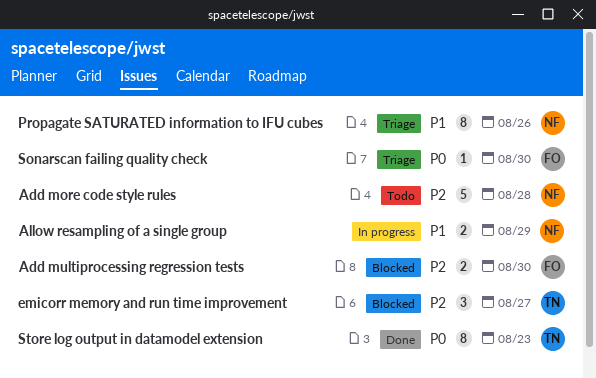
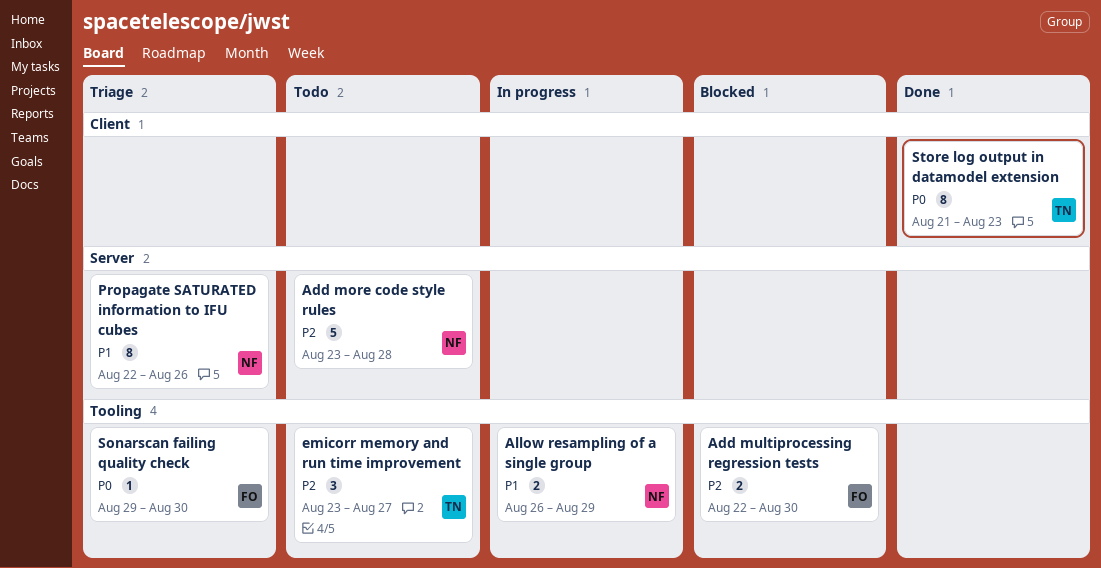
emicorr memory and run time improvement, status: Blocked -> Todo

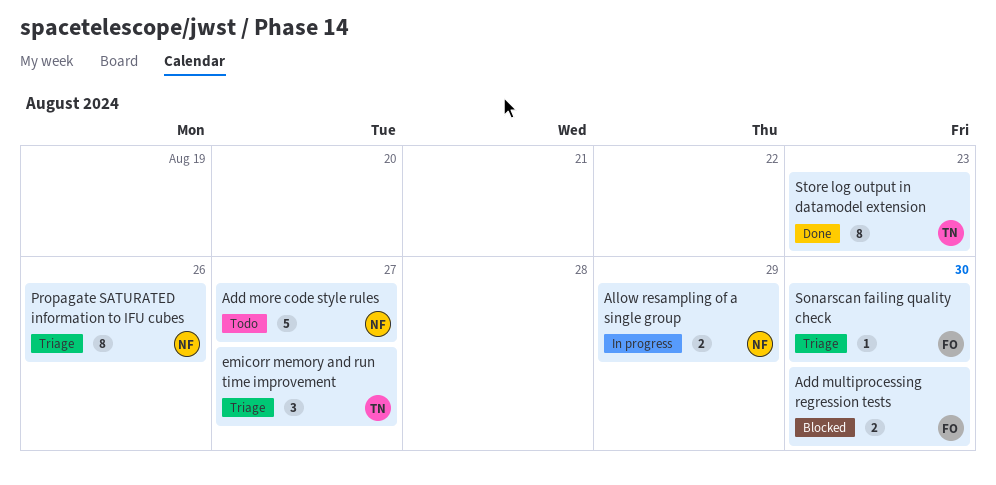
Add more code style rules, due: Aug 28 -> Aug 27
emicorr memory and run time improvement, status: Todo -> Triage

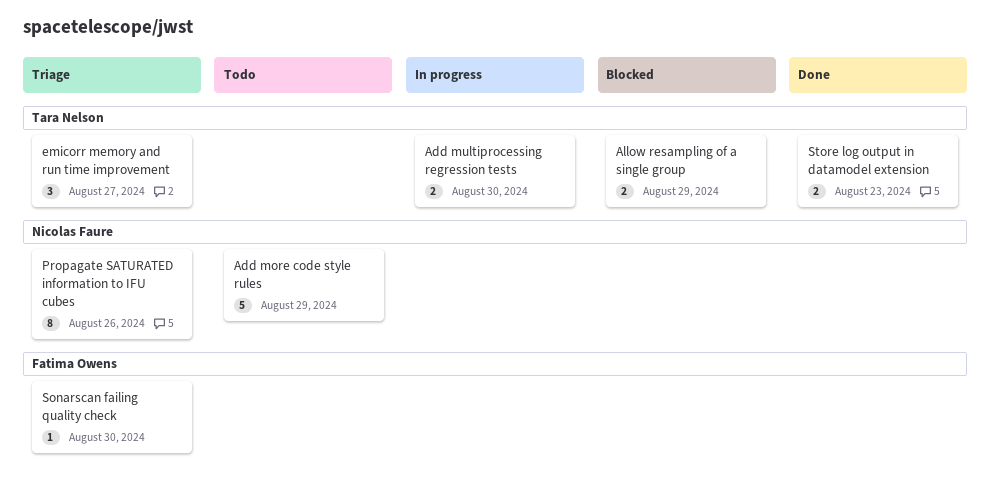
Add more code style rules, due: Aug 27 -> Aug 29
Add multiprocessing regression tests, status: Blocked -> In progress
Add multiprocessing regression tests, owner: Fatima Owens -> Tara Nelson
Allow resampling of a single group, status: In progress -> Blocked
Allow resampling of a single group, owner: Nicolas Faure -> Tara Nelson
Store log output in datamodel extension, estimate: 8 -> 2

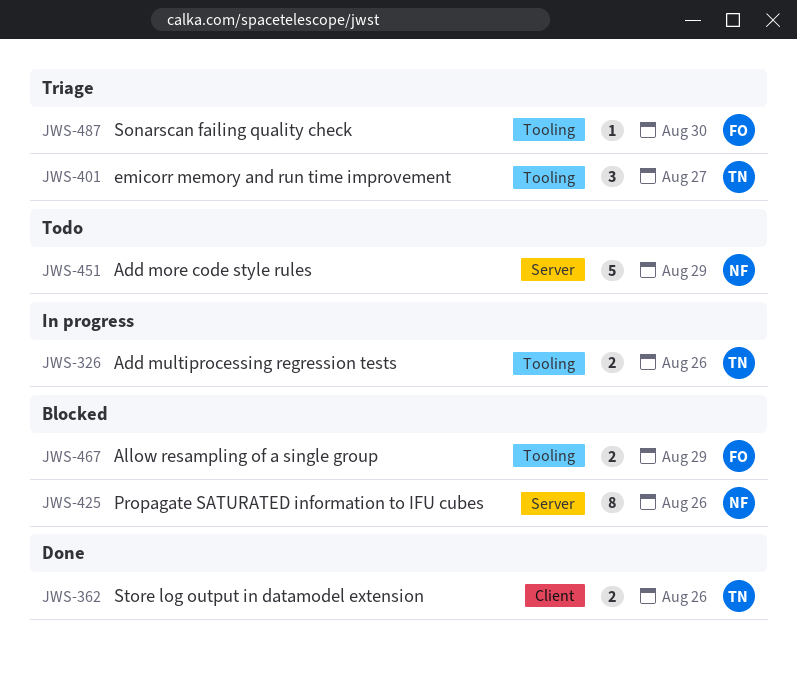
Add multiprocessing regression tests, due: Aug 30 -> Aug 26
Allow resampling of a single group, owner: Tara Nelson -> Fatima Owens
Propagate SATURATED information to IFU cubes, status: Triage -> Blocked
Store log output in datamodel extension, due: Aug 23 -> Aug 26

